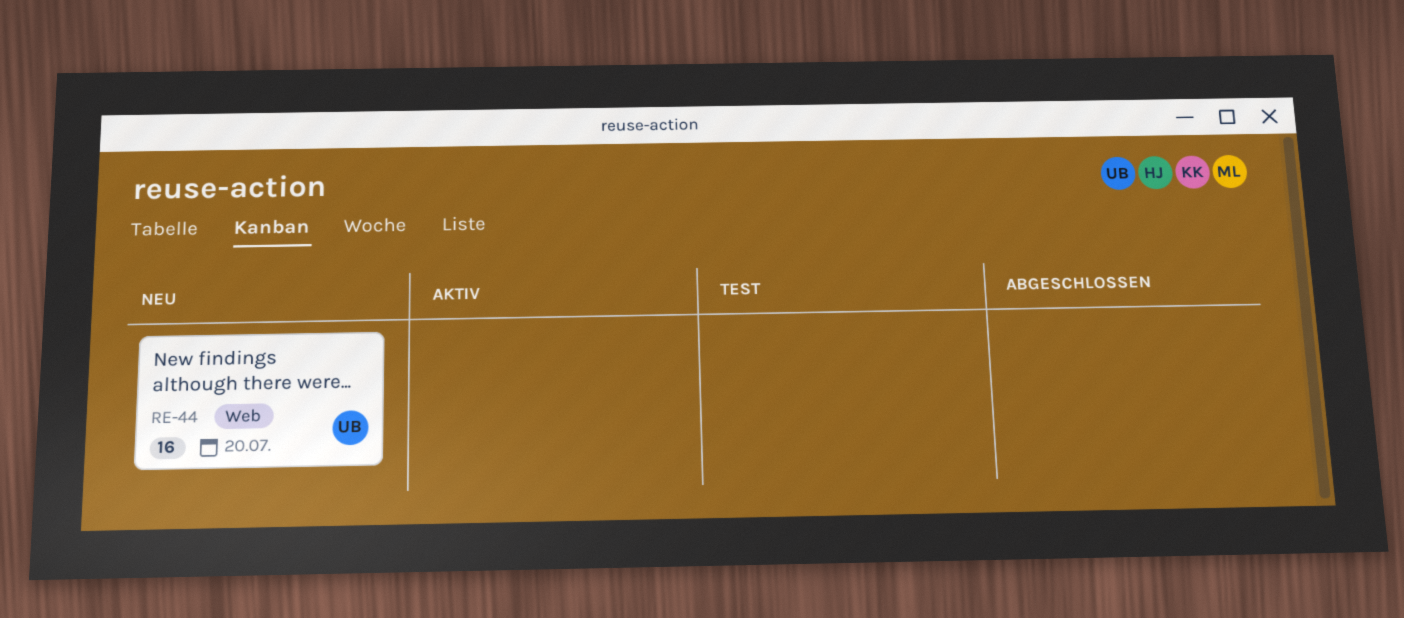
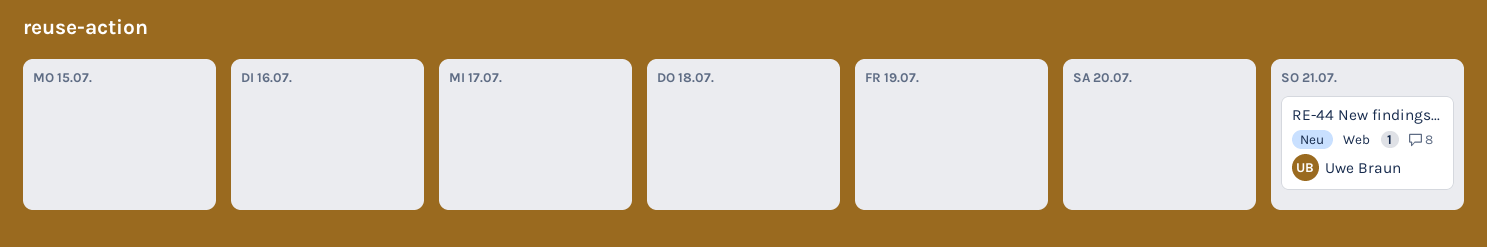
RE-44, estimate: 16 -> 1
RE-44, due: Jul 20 -> Jul 21

